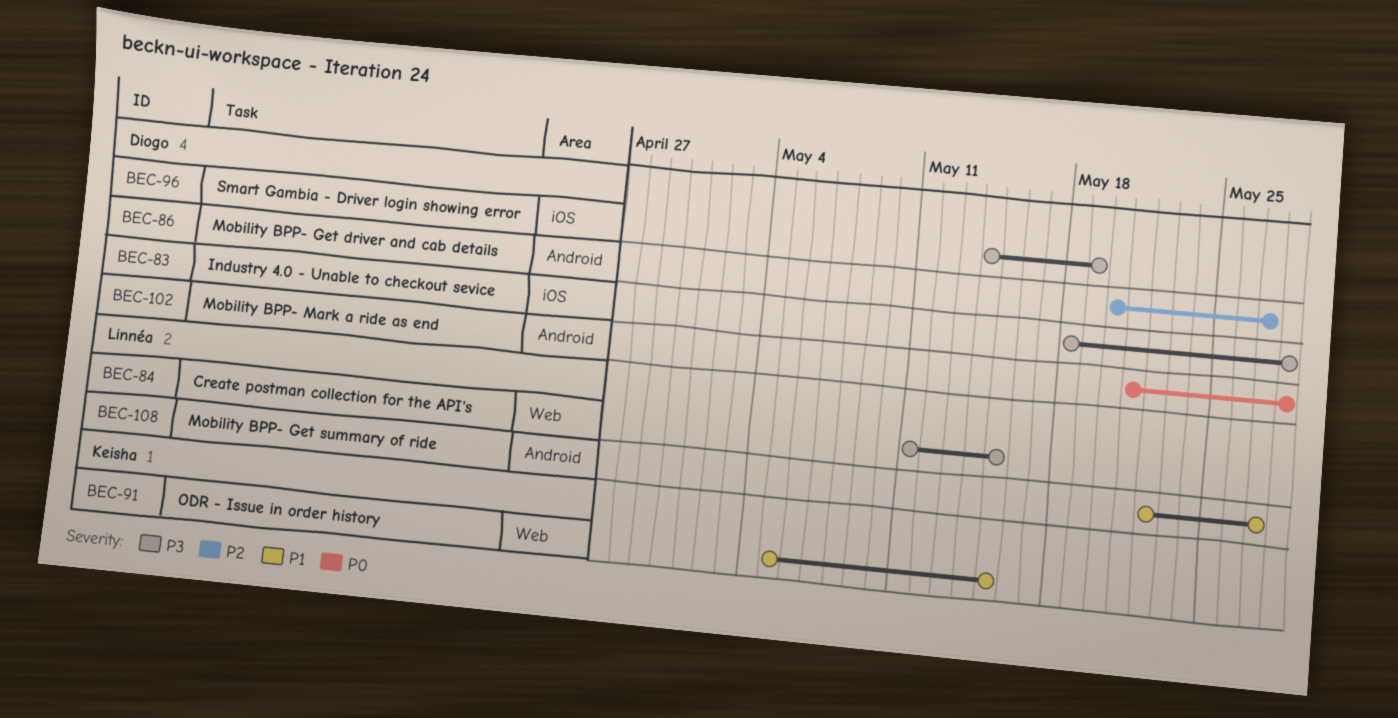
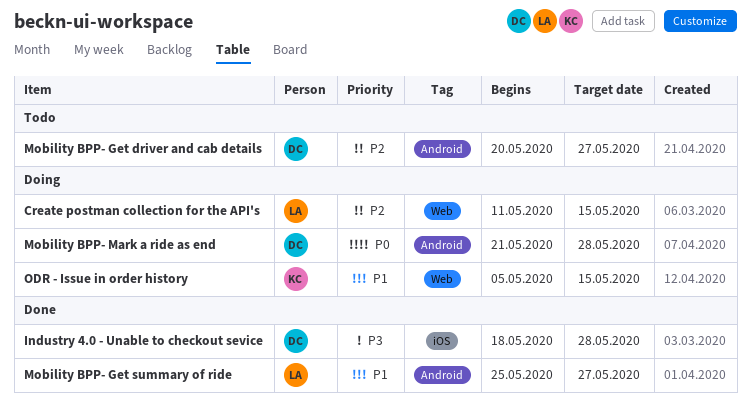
Create postman collection for the API's, priority: P3 -> P2
Mobility BPP- Get summary of ride, start: May 22 -> May 25
Smart Gambia - Driver login showing error: present -> none

